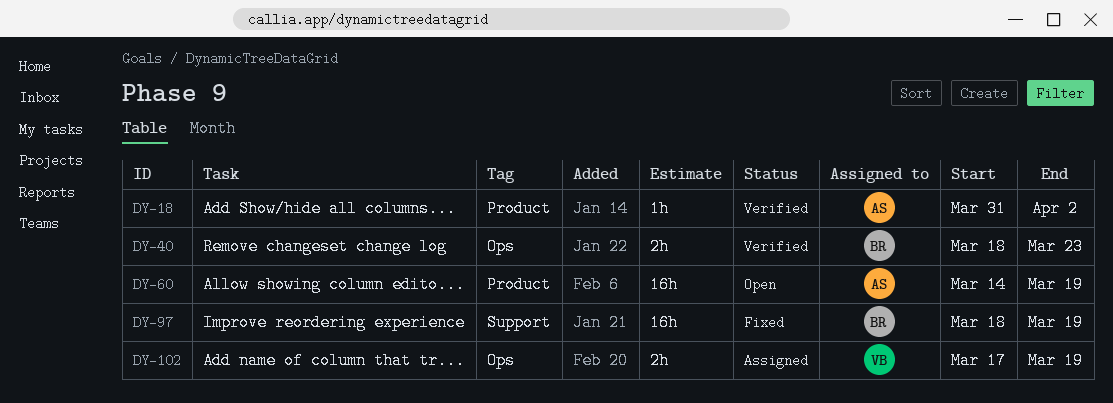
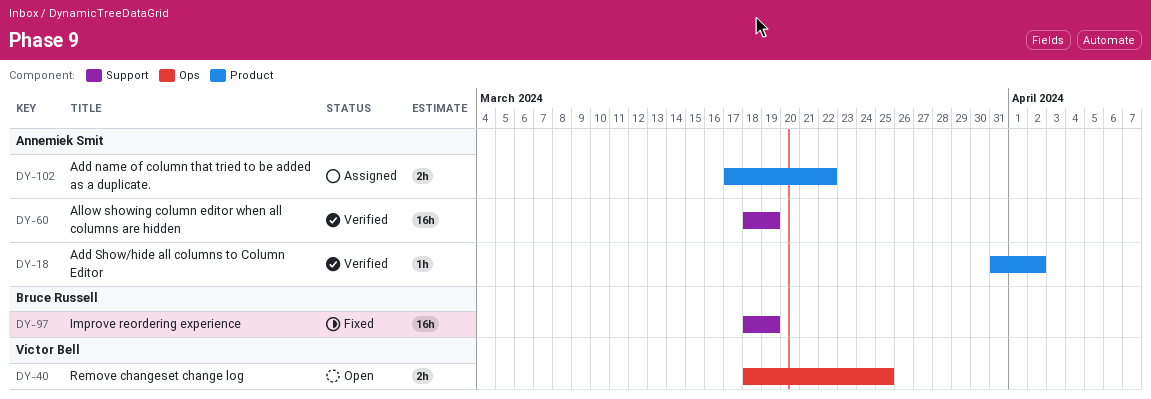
DY-40, status: Verified -> Open
DY-40, owner: Bruce Russell -> Victor Bell
DY-40, due: Mar 23 -> Mar 25
DY-60, status: Open -> Verified
DY-60, label: Product -> Support
DY-60, start: Mar 14 -> Mar 18
DY-102, owner: Victor Bell -> Annemiek Smit
DY-102, label: Ops -> Product
DY-102, due: Mar 19 -> Mar 22

